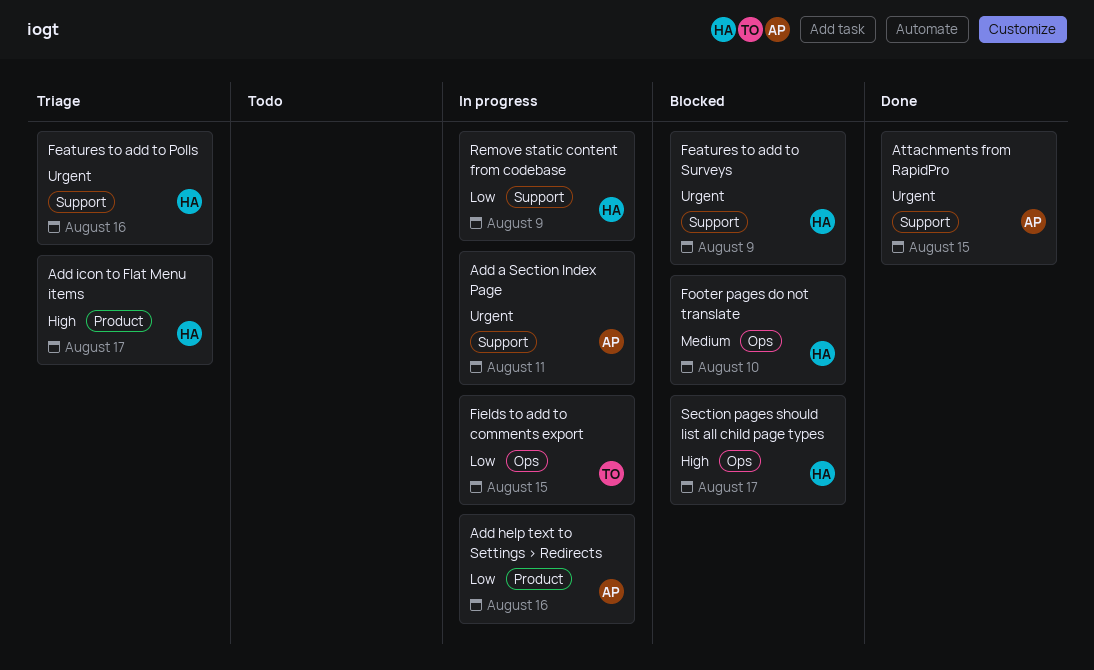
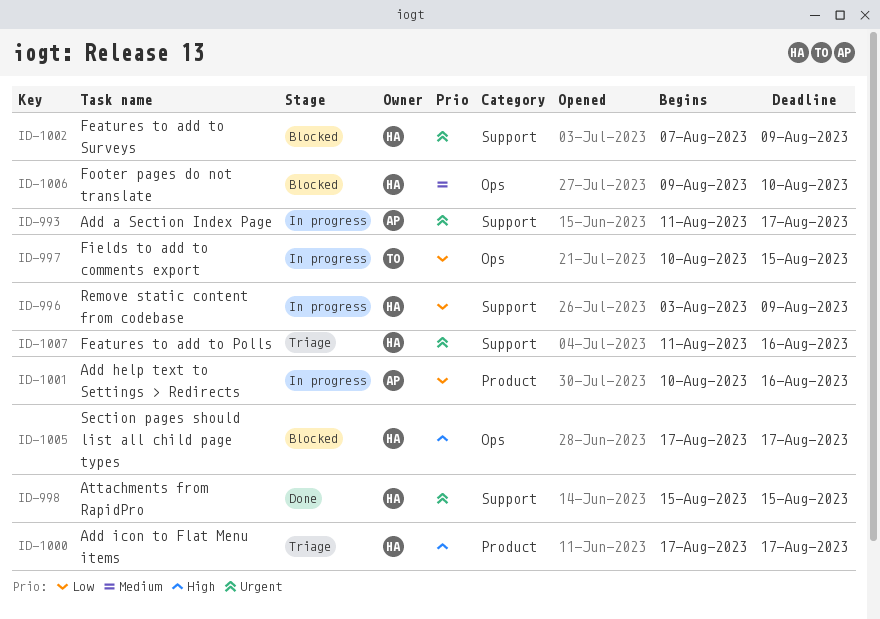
Add a Section Index Page, due: Aug 11 -> Aug 17
Attachments from RapidPro, owner: AP -> HA

